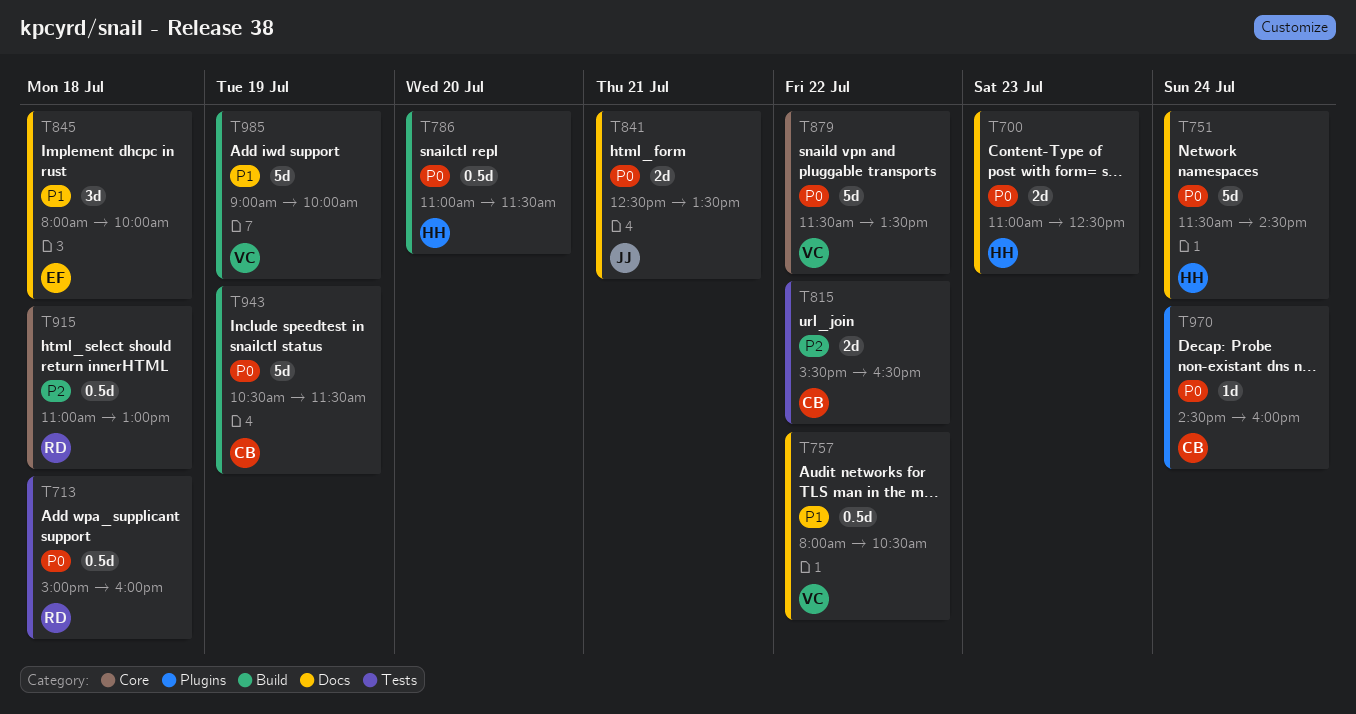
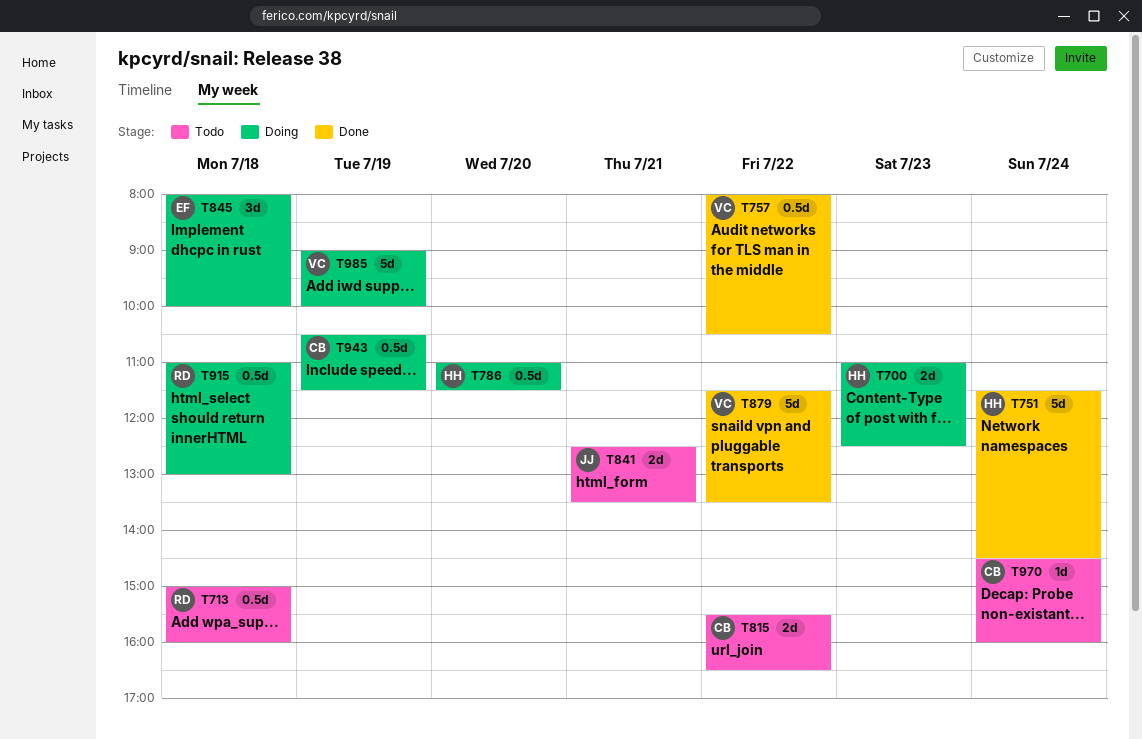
T943, estimate: 5d -> 0.5d

